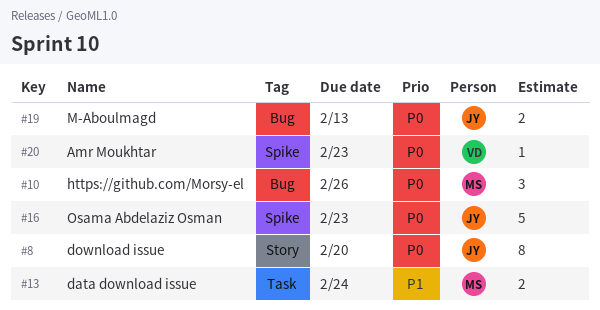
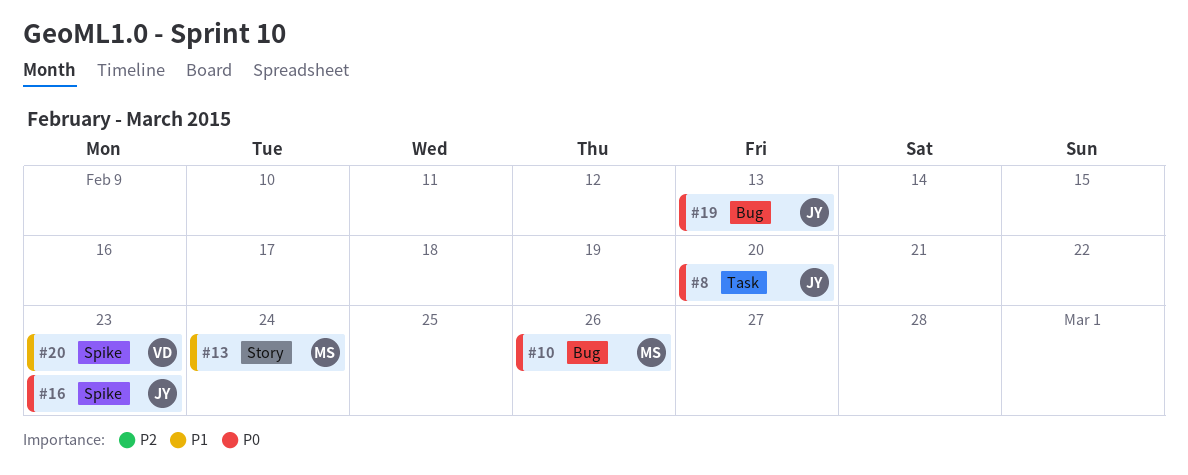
#8, label: Story -> Task
#13, label: Task -> Story
#20, priority: P0 -> P1

